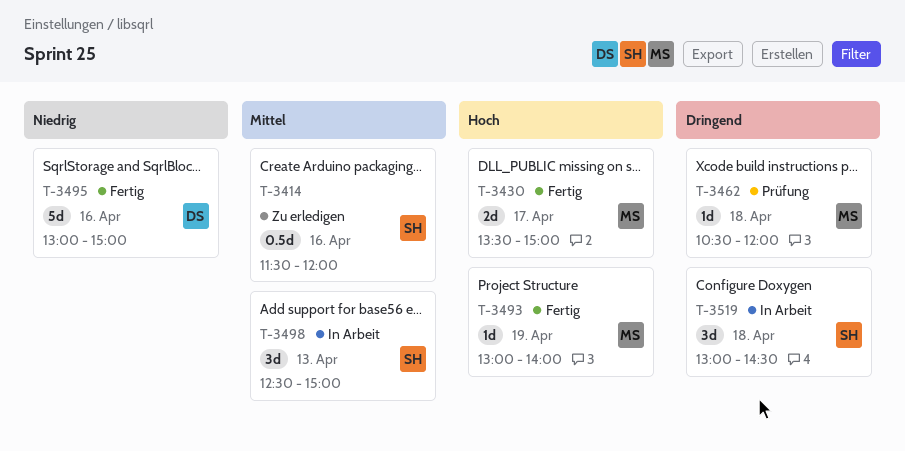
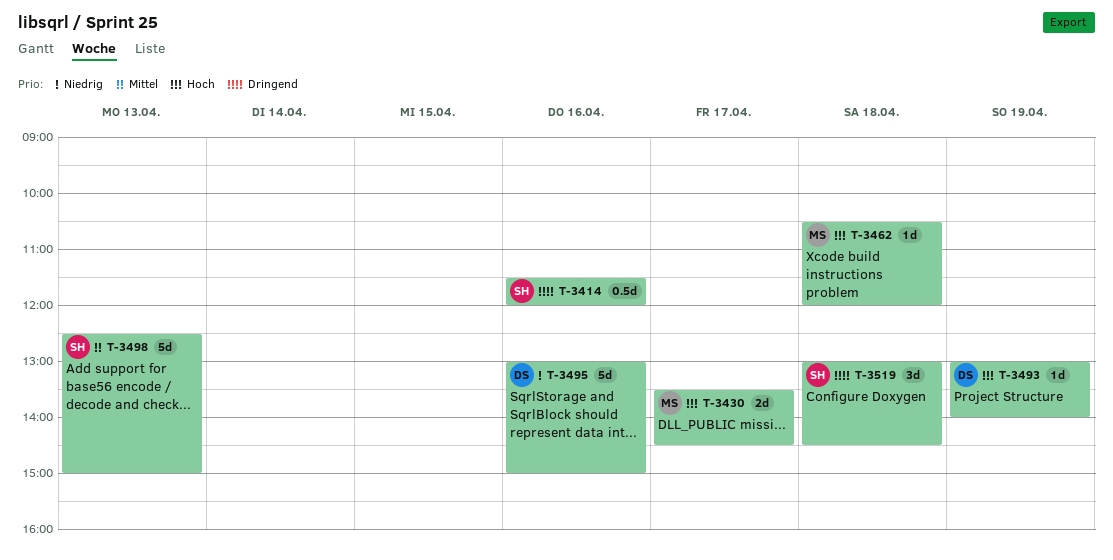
T-3414, priority: Mittel -> Dringend
T-3430, ends: 15:00 -> 14:30
T-3462, priority: Dringend -> Hoch
T-3493, owner: MS -> DS
T-3498, estimate: 3d -> 5d

